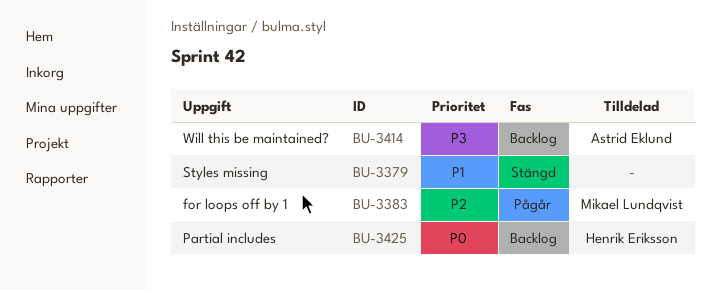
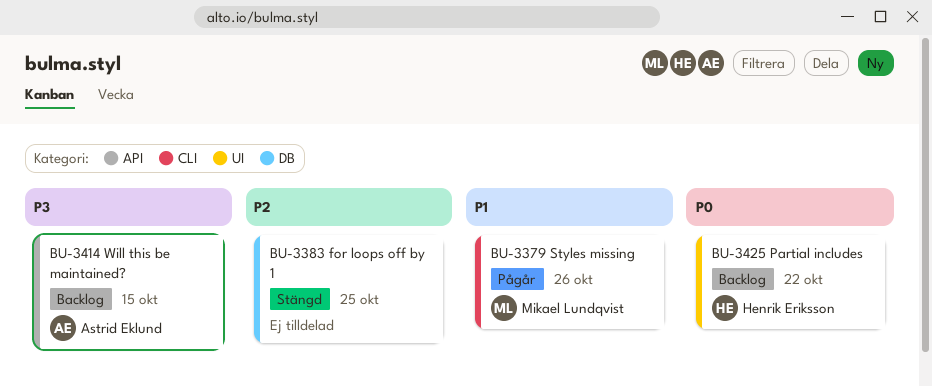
BU-3379, status: Stängd -> Pågår
BU-3379, owner: none -> Mikael Lundqvist
BU-3383, status: Pågår -> Stängd
BU-3383, owner: Mikael Lundqvist -> none

